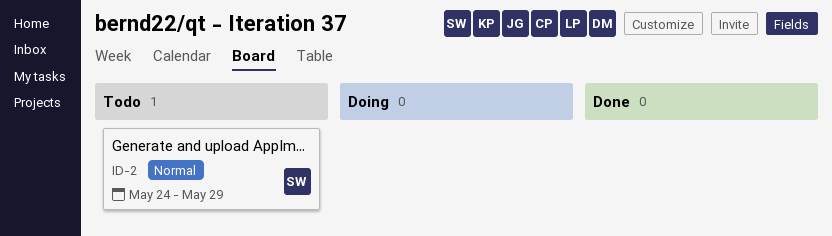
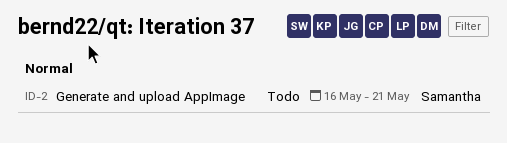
ID-2, start: May 24 -> May 16
ID-2, due: May 29 -> May 21

